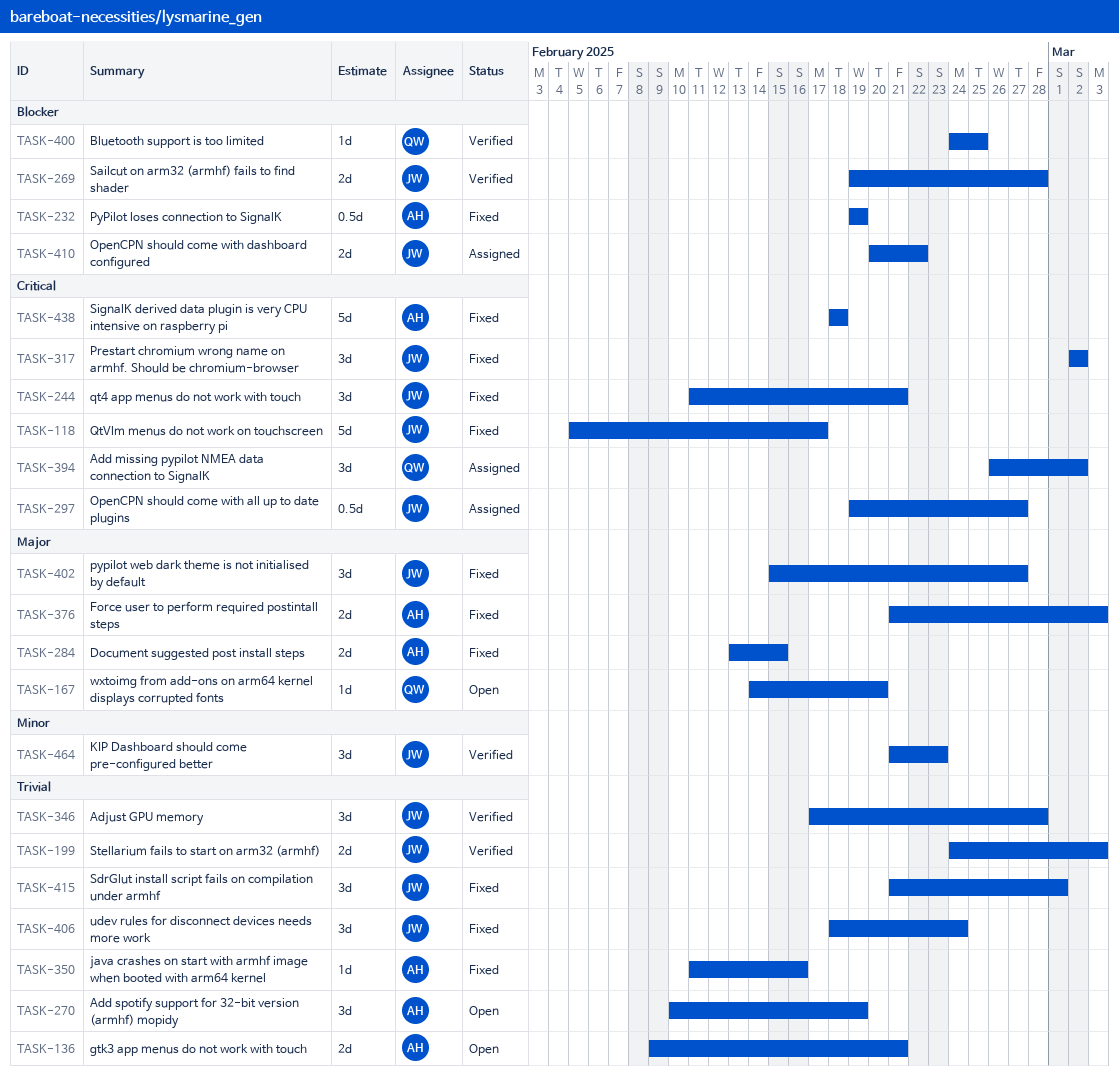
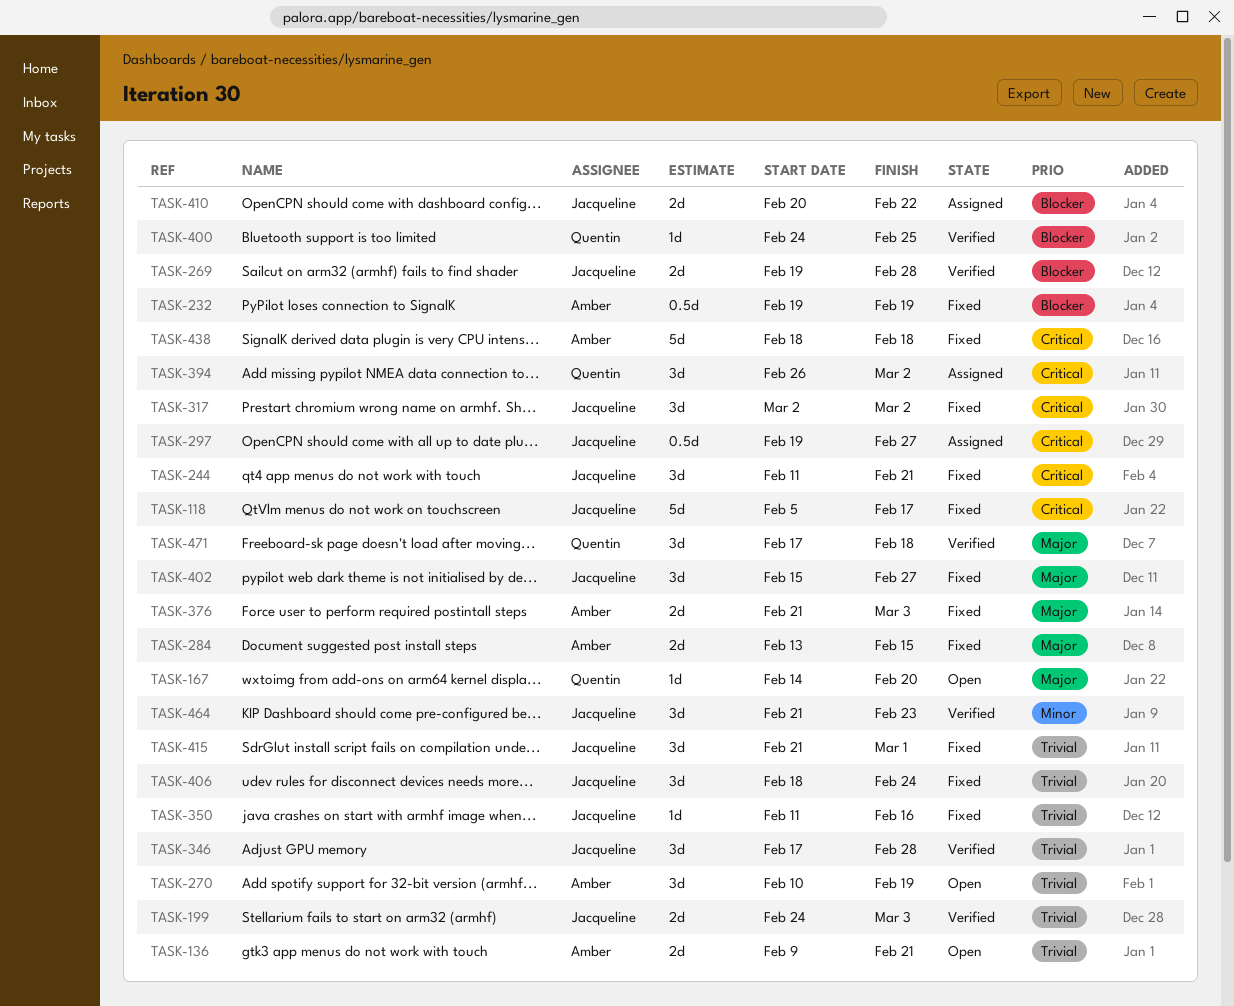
TASK-350, owner: Amber -> Jacqueline
TASK-471: none -> present

